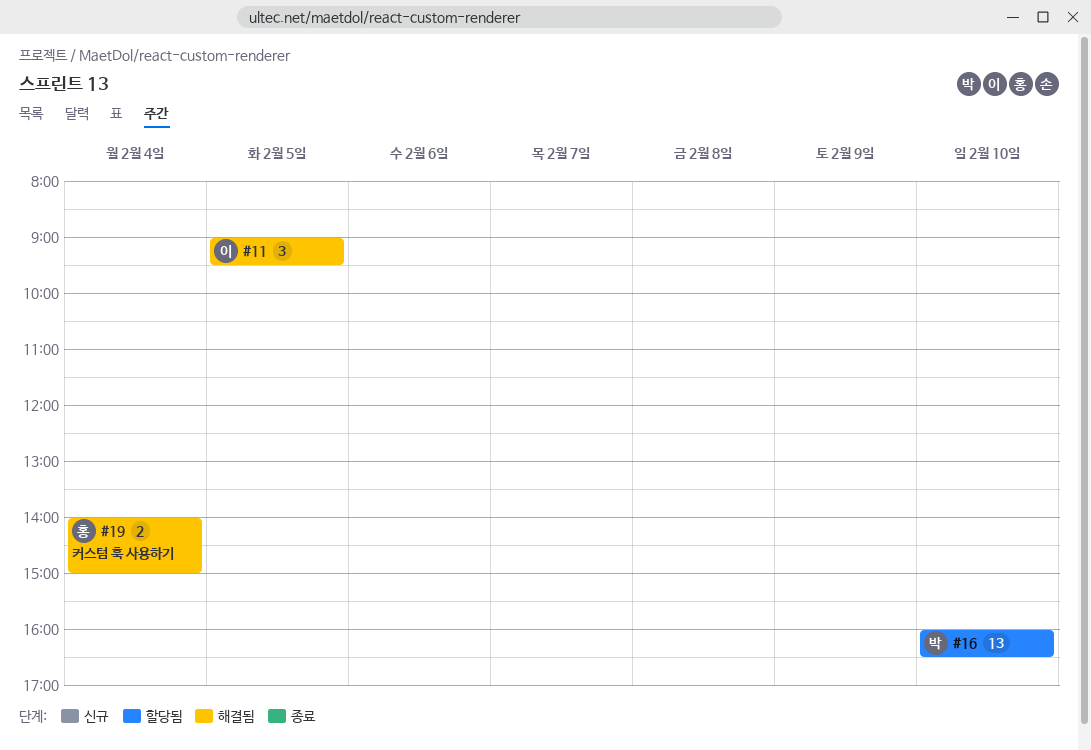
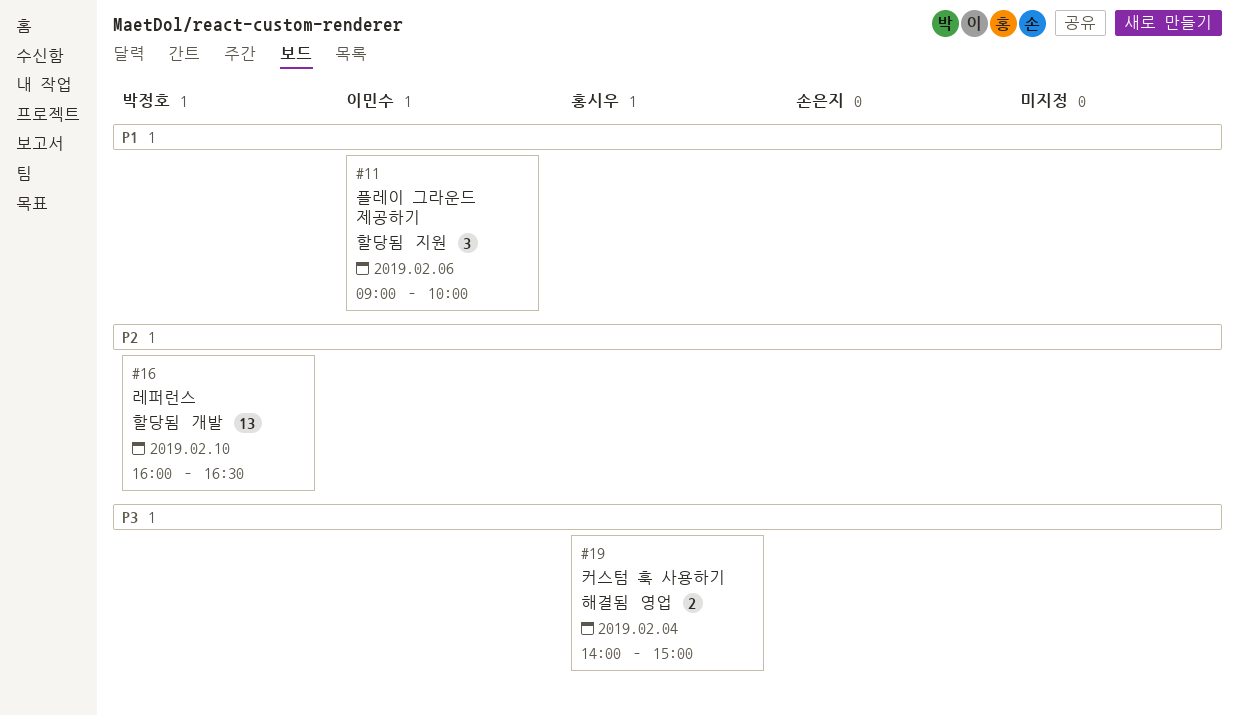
#11, status: 해결됨 -> 할당됨
#11, day: Feb 5 -> Feb 6
#11, ends: 09:30 -> 10:00

